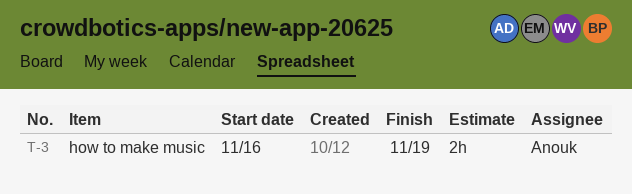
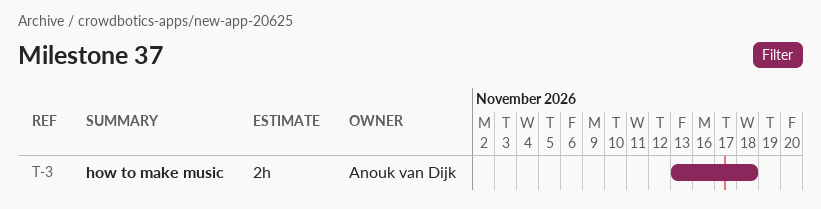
T-3, start: Nov 16 -> Nov 13
T-3, due: Nov 19 -> Nov 18

